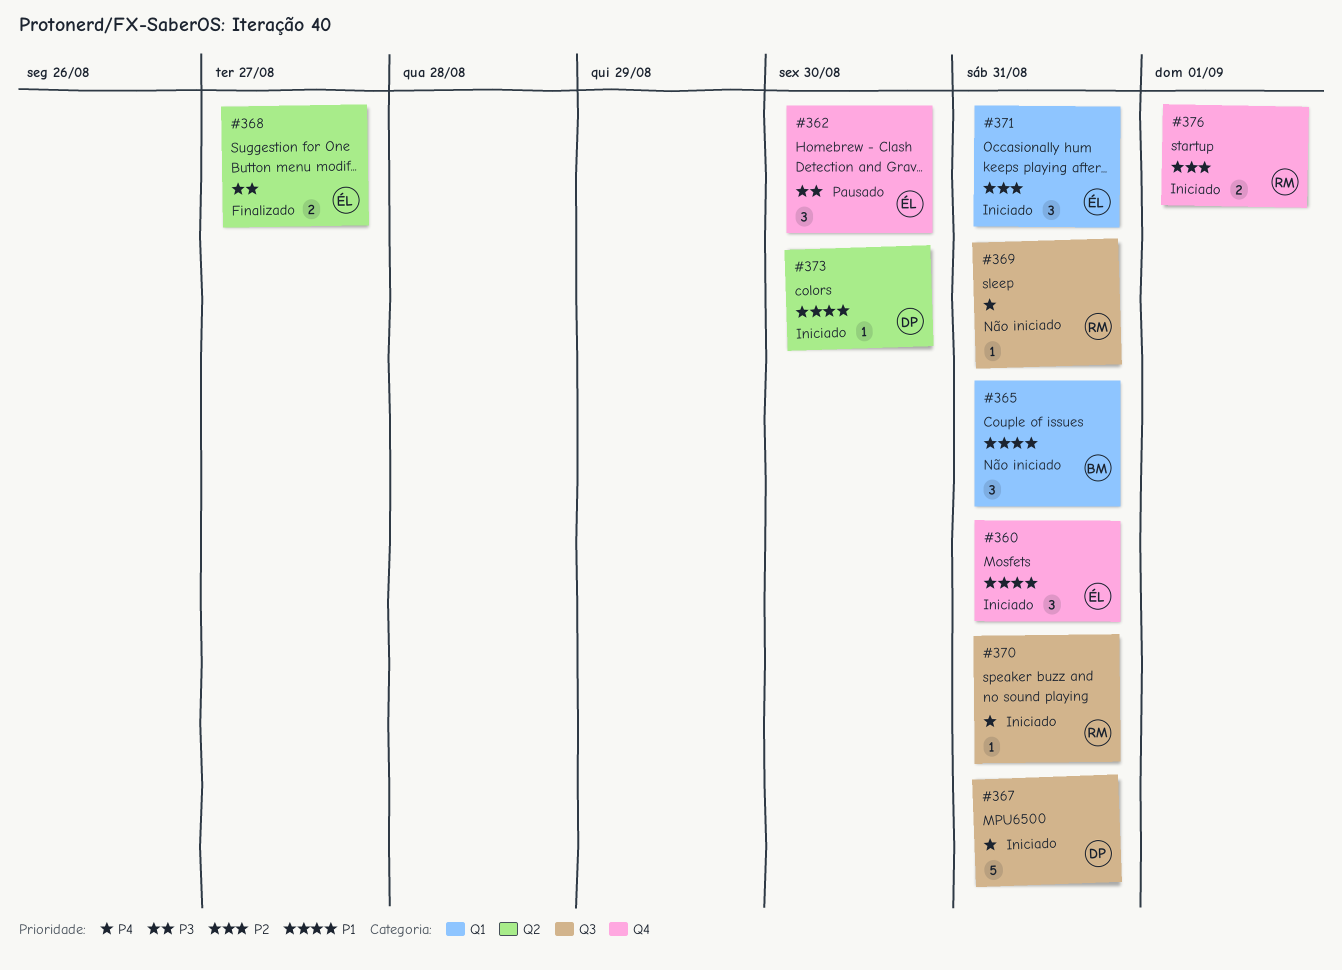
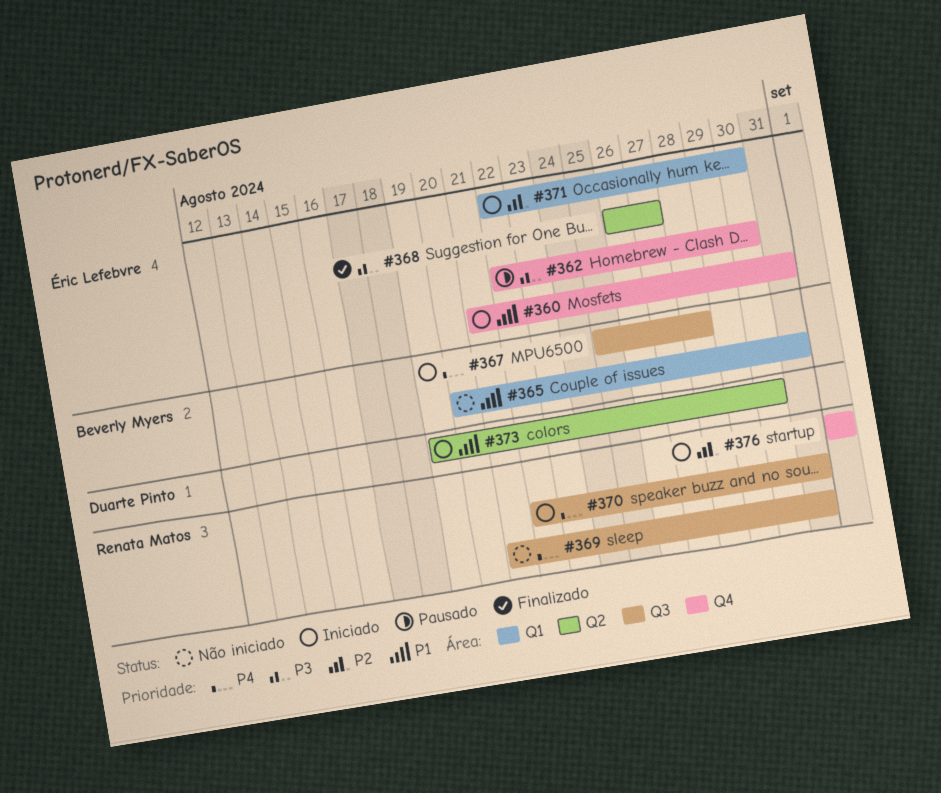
#367, owner: Duarte Pinto -> Beverly Myers
#367, due: Aug 31 -> Aug 28
#371, due: Aug 31 -> Aug 30

